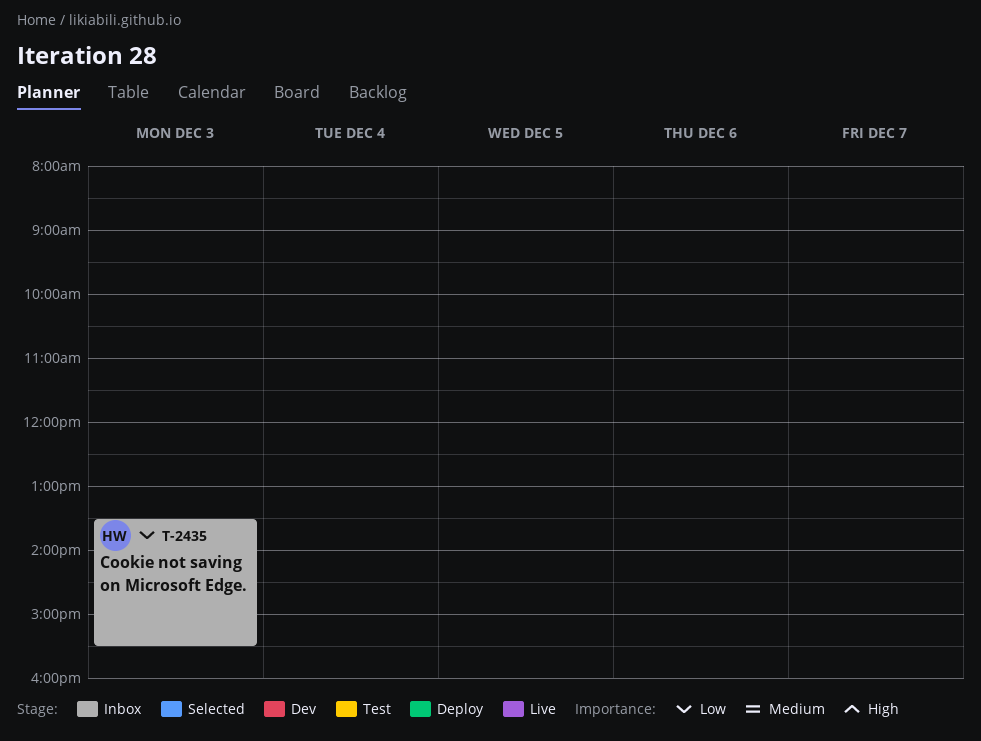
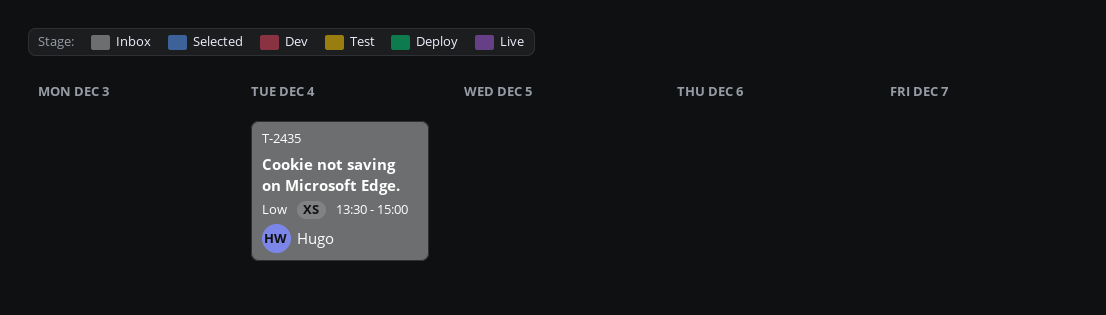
T-2435, day: Dec 3 -> Dec 4
T-2435, ends: 15:30 -> 15:00

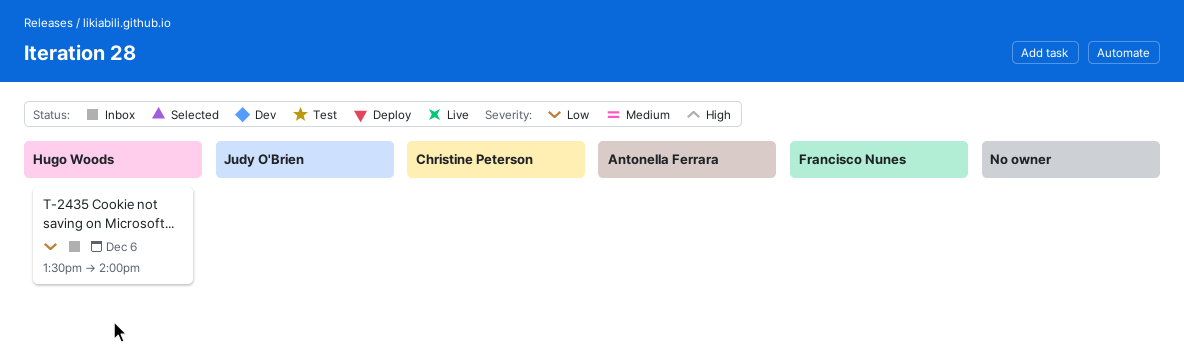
T-2435, day: Dec 4 -> Dec 6
T-2435, ends: 15:00 -> 14:00

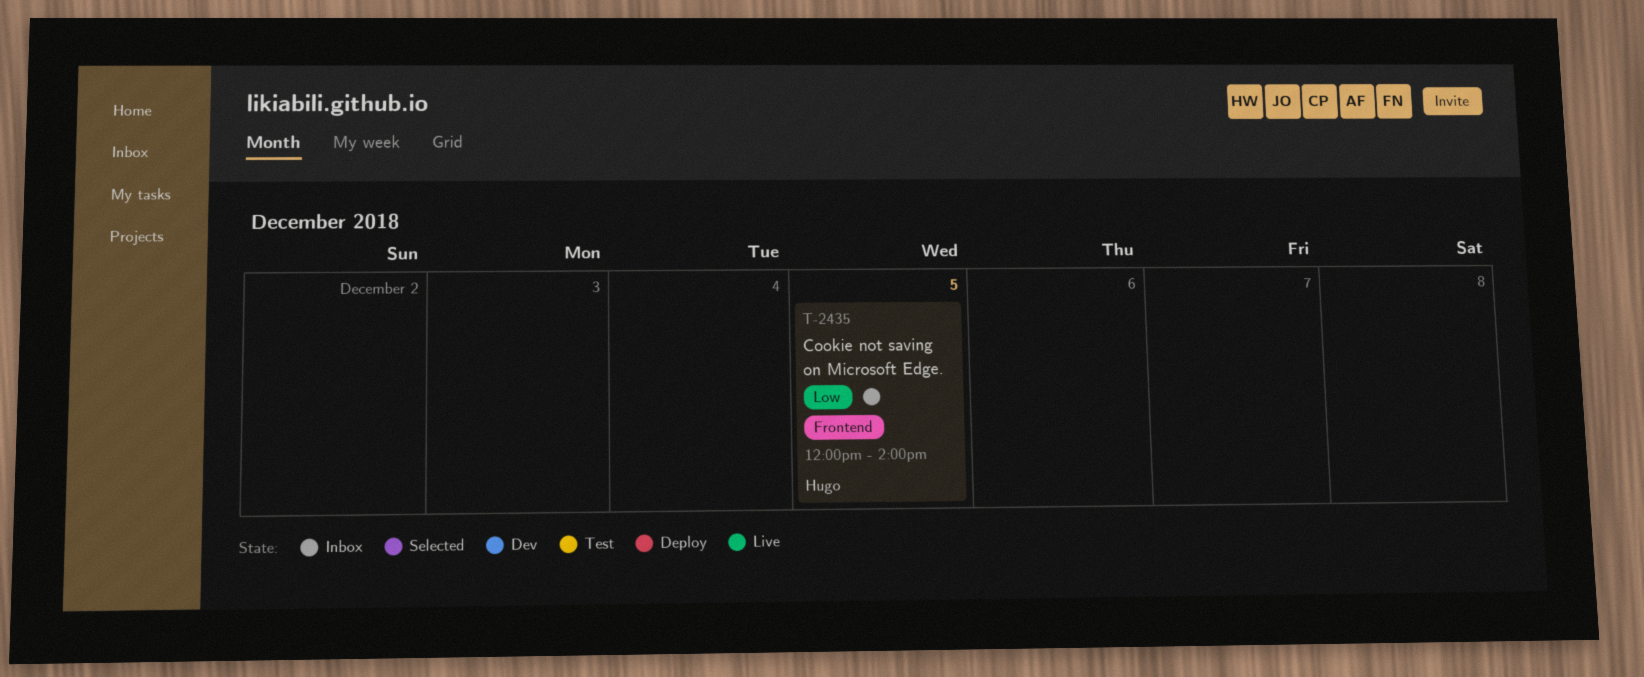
T-2435, day: Dec 6 -> Dec 5
T-2435, begins: 13:30 -> 12:00

